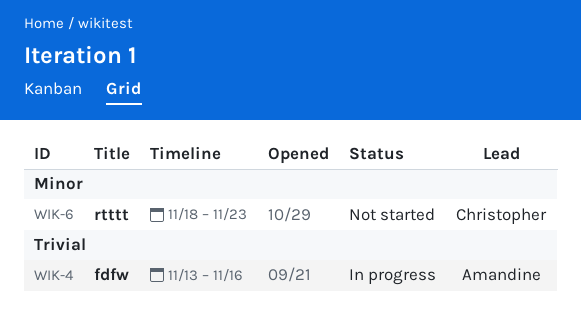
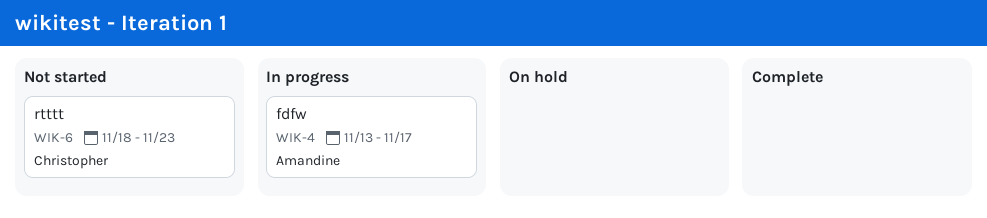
WIK-4, due: Nov 16 -> Nov 17

